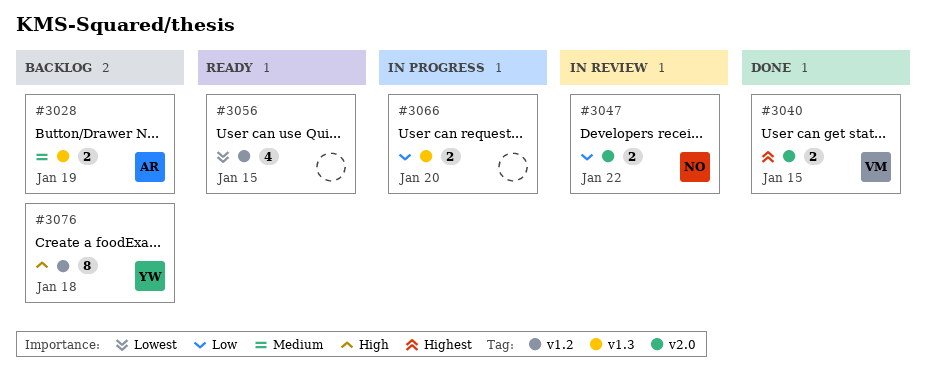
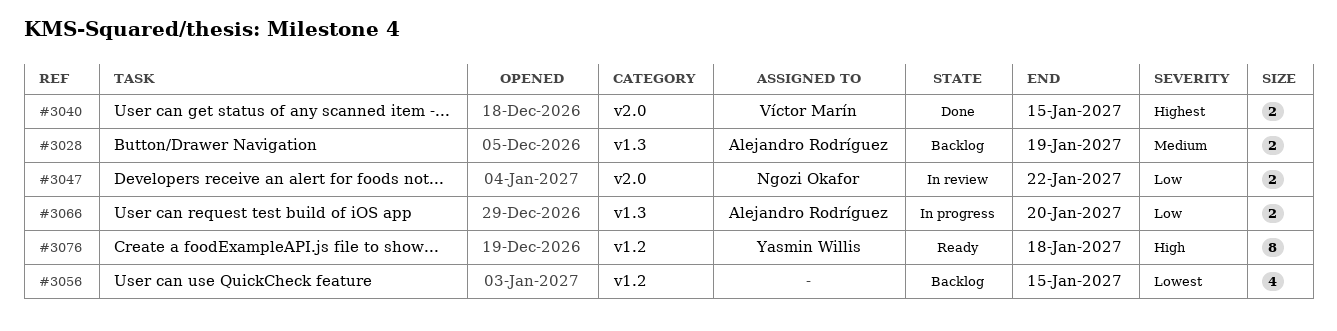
#3056, status: Ready -> Backlog
#3066, owner: none -> Alejandro Rodríguez
#3076, status: Backlog -> Ready

